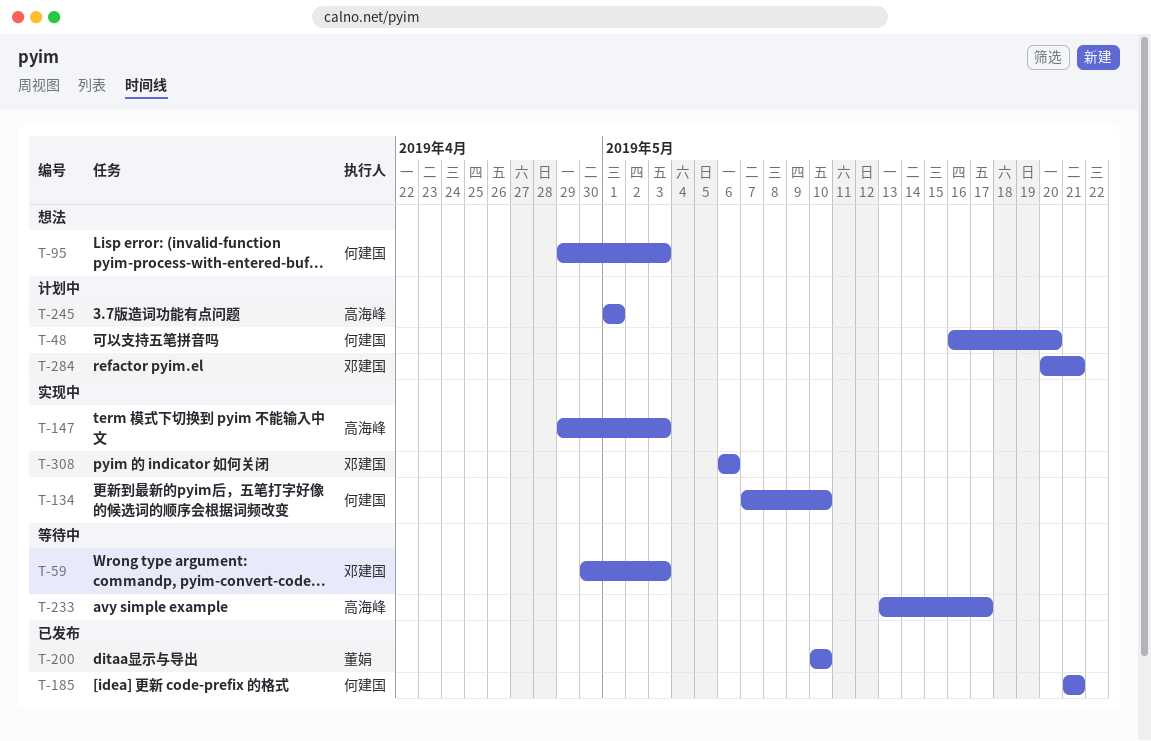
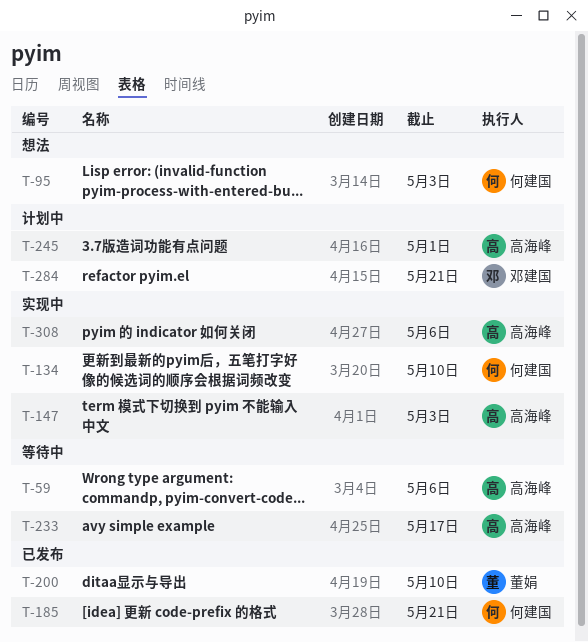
T-48: present -> none
T-59, owner: 邓建国 -> 高海峰
T-59, due: May 3 -> May 6
T-308, owner: 邓建国 -> 高海峰

